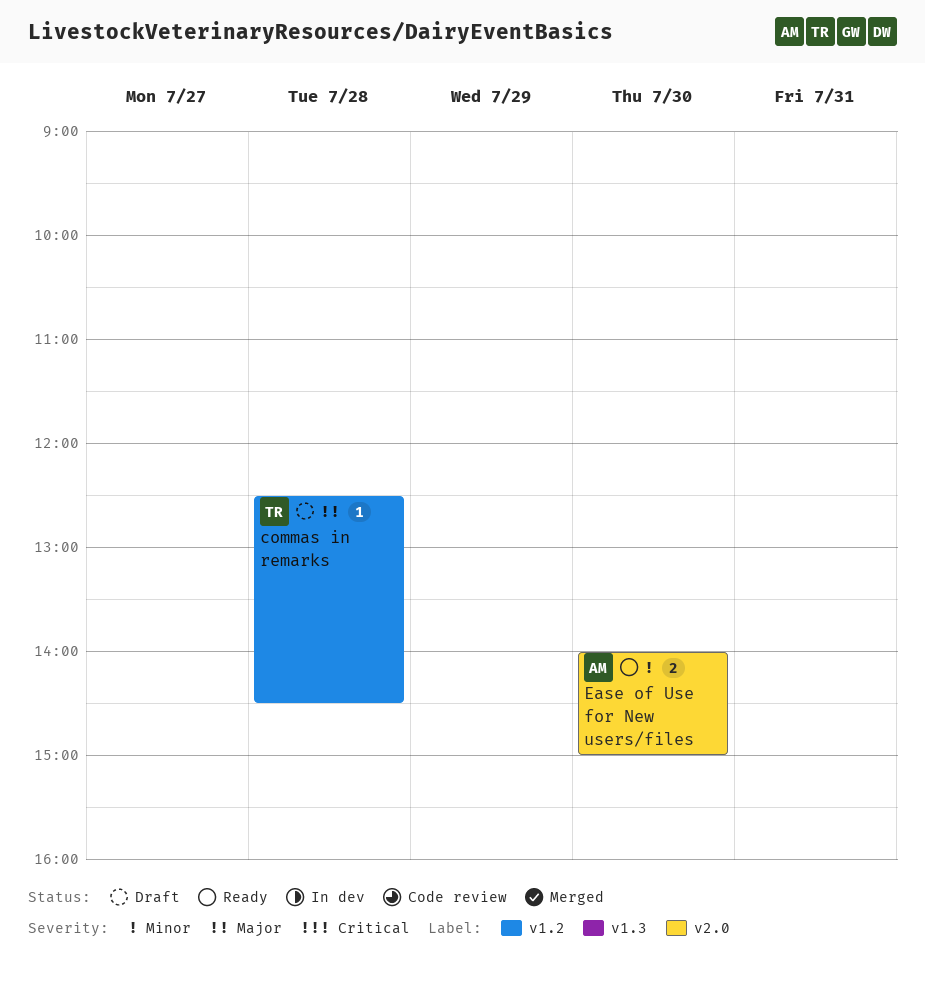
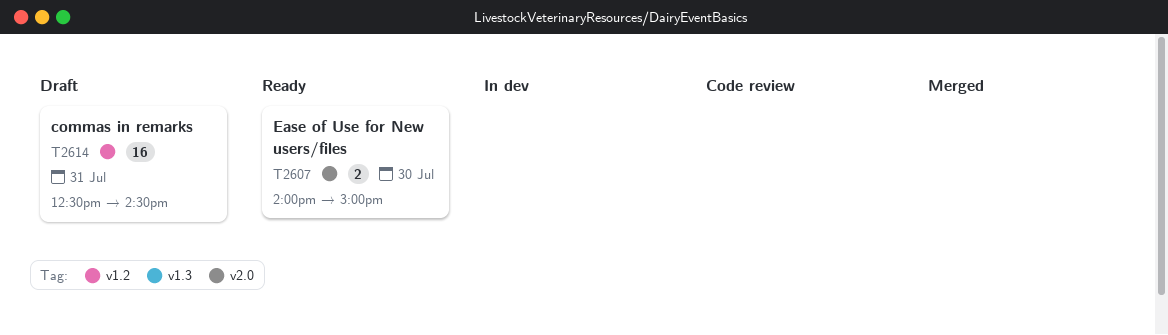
commas in remarks, estimate: 1 -> 16
commas in remarks, day: Jul 28 -> Jul 31

